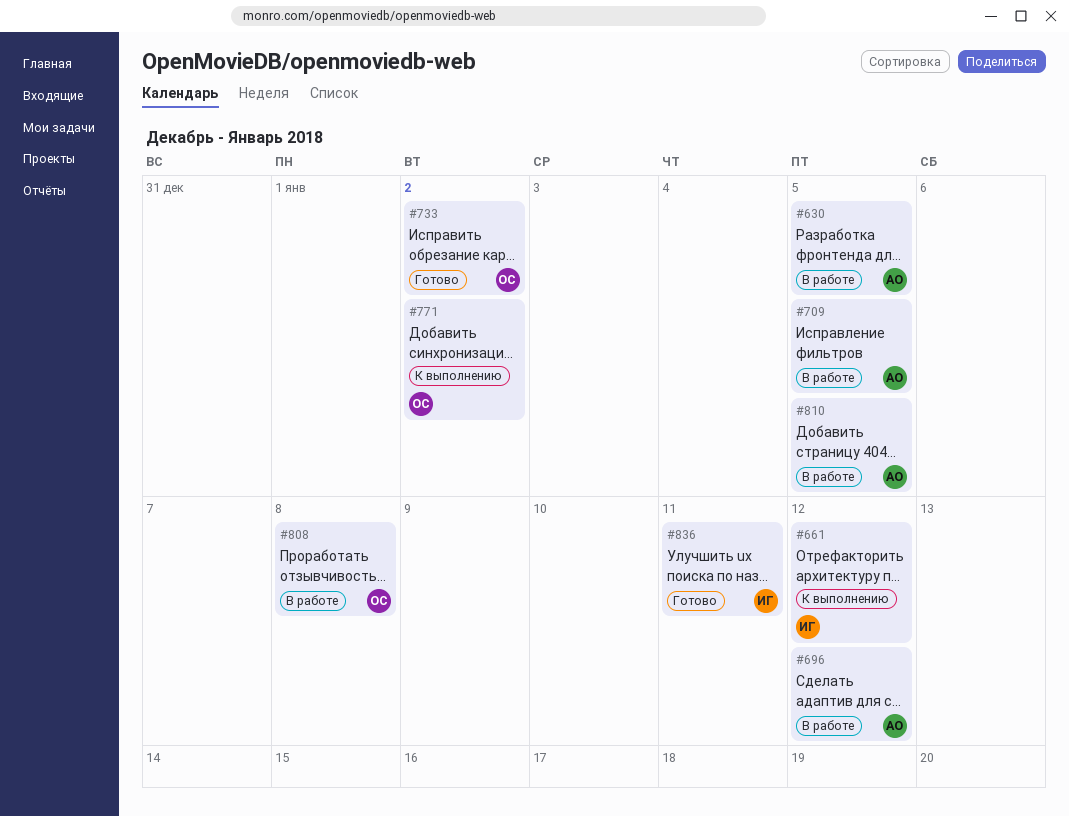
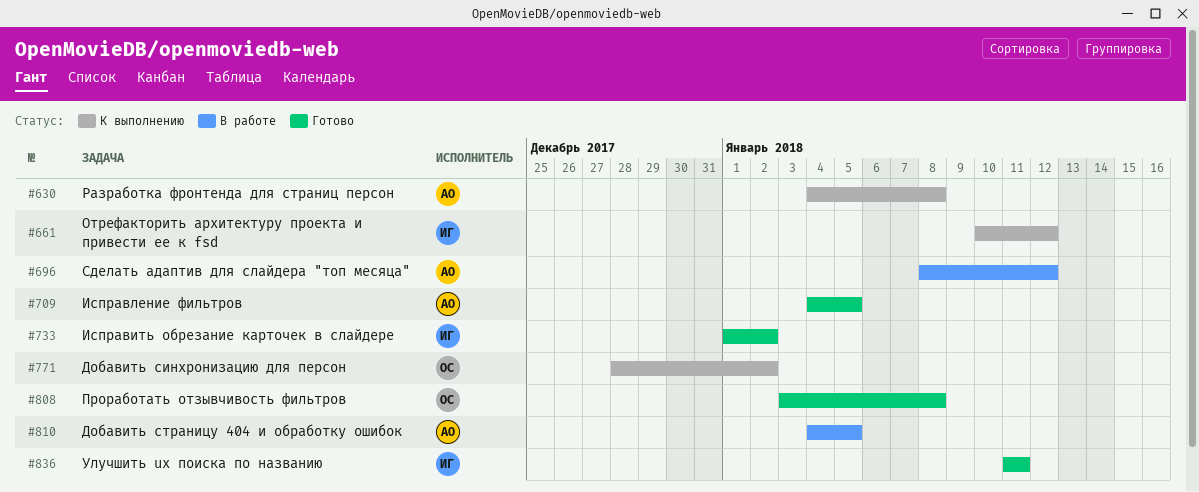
#630, status: В работе -> К выполнению
#630, due: Jan 5 -> Jan 8
#709, status: В работе -> Готово
#733, owner: ОС -> ИГ
#808, status: В работе -> Готово

